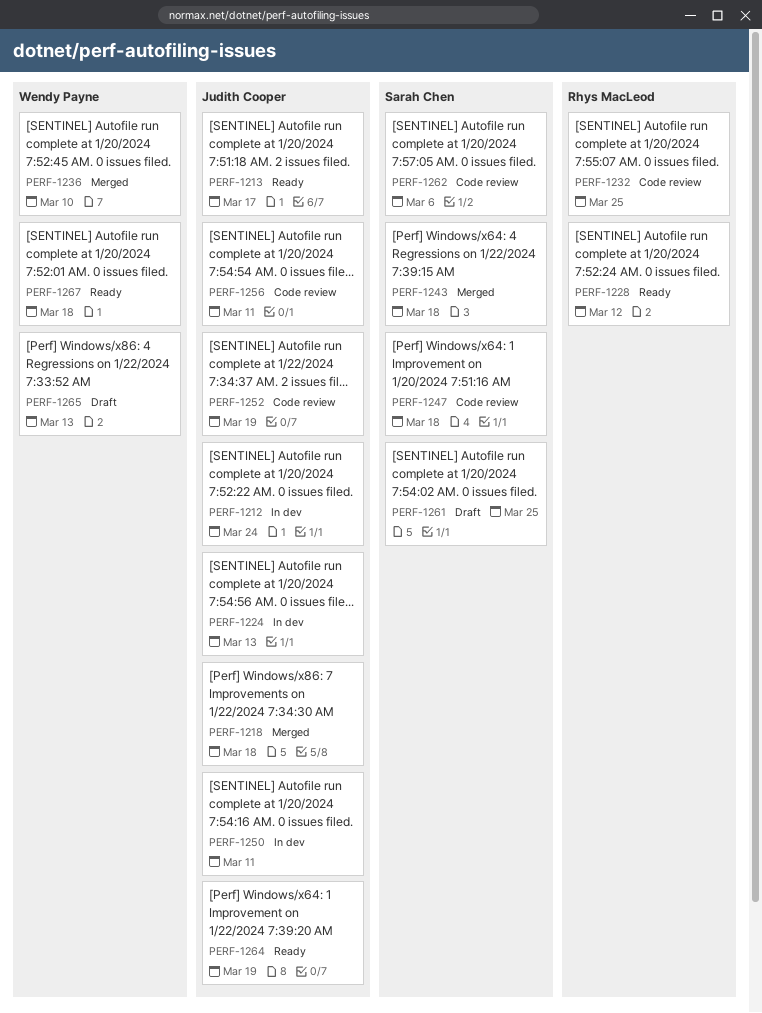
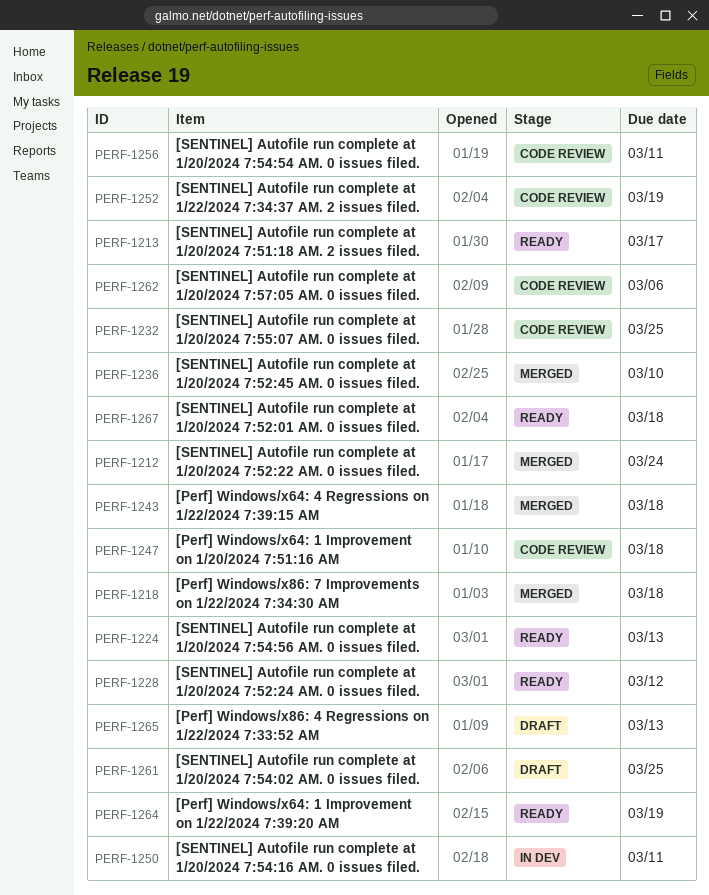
PERF-1212, status: In dev -> Merged
PERF-1224, status: In dev -> Ready

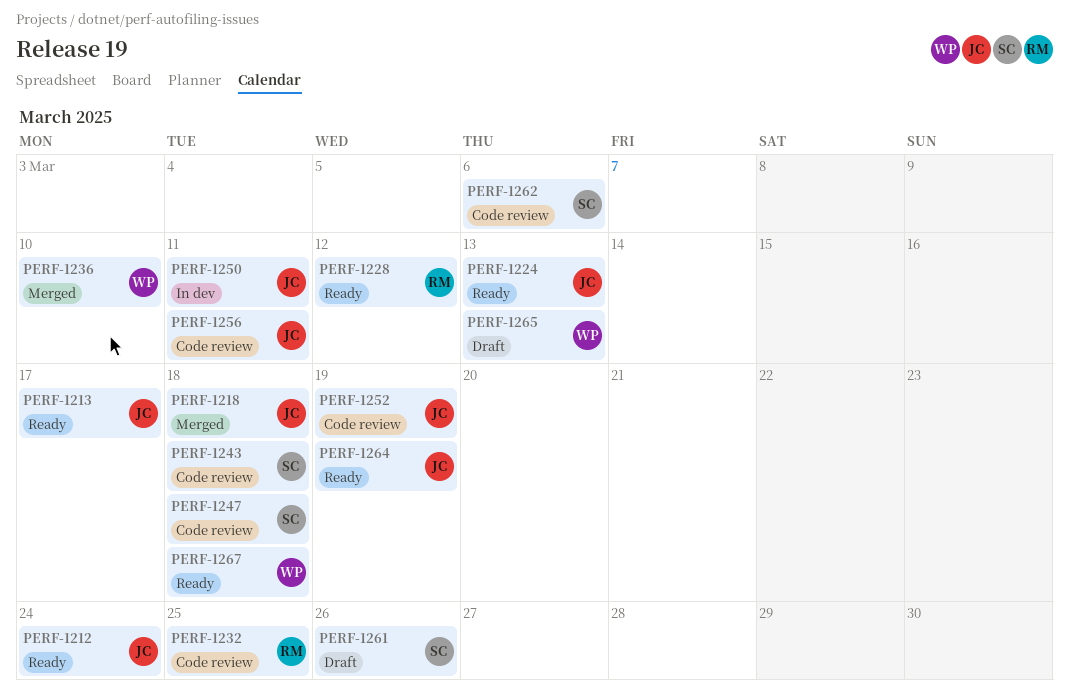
PERF-1212, status: Merged -> Ready
PERF-1243, status: Merged -> Code review
PERF-1261, due: Mar 25 -> Mar 26

